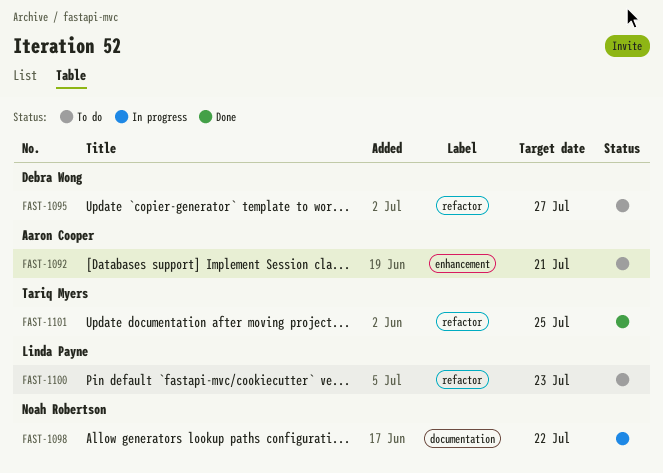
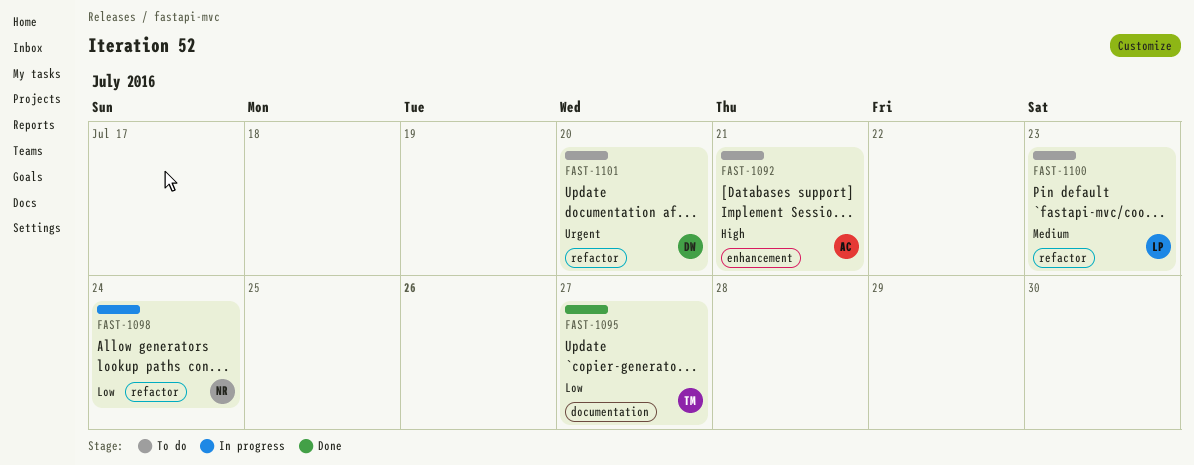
FAST-1095, status: To do -> Done
FAST-1095, owner: Debra Wong -> Tariq Myers
FAST-1095, label: refactor -> documentation
FAST-1098, label: documentation -> refactor
FAST-1098, due: Jul 22 -> Jul 24
FAST-1101, status: Done -> To do
FAST-1101, owner: Tariq Myers -> Debra Wong
FAST-1101, due: Jul 25 -> Jul 20

